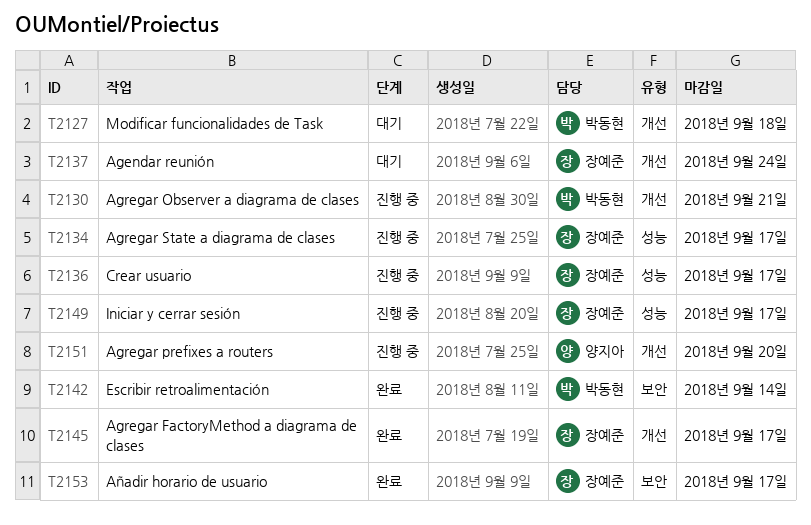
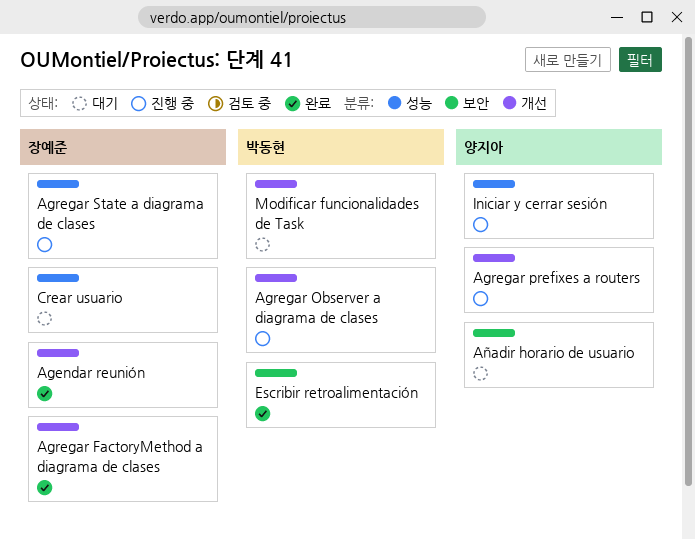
Agendar reunión, status: 대기 -> 완료
Añadir horario de usuario, status: 완료 -> 대기
Añadir horario de usuario, owner: 장예준 -> 양지아
Crear usuario, status: 진행 중 -> 대기
Iniciar y cerrar sesión, owner: 장예준 -> 양지아

